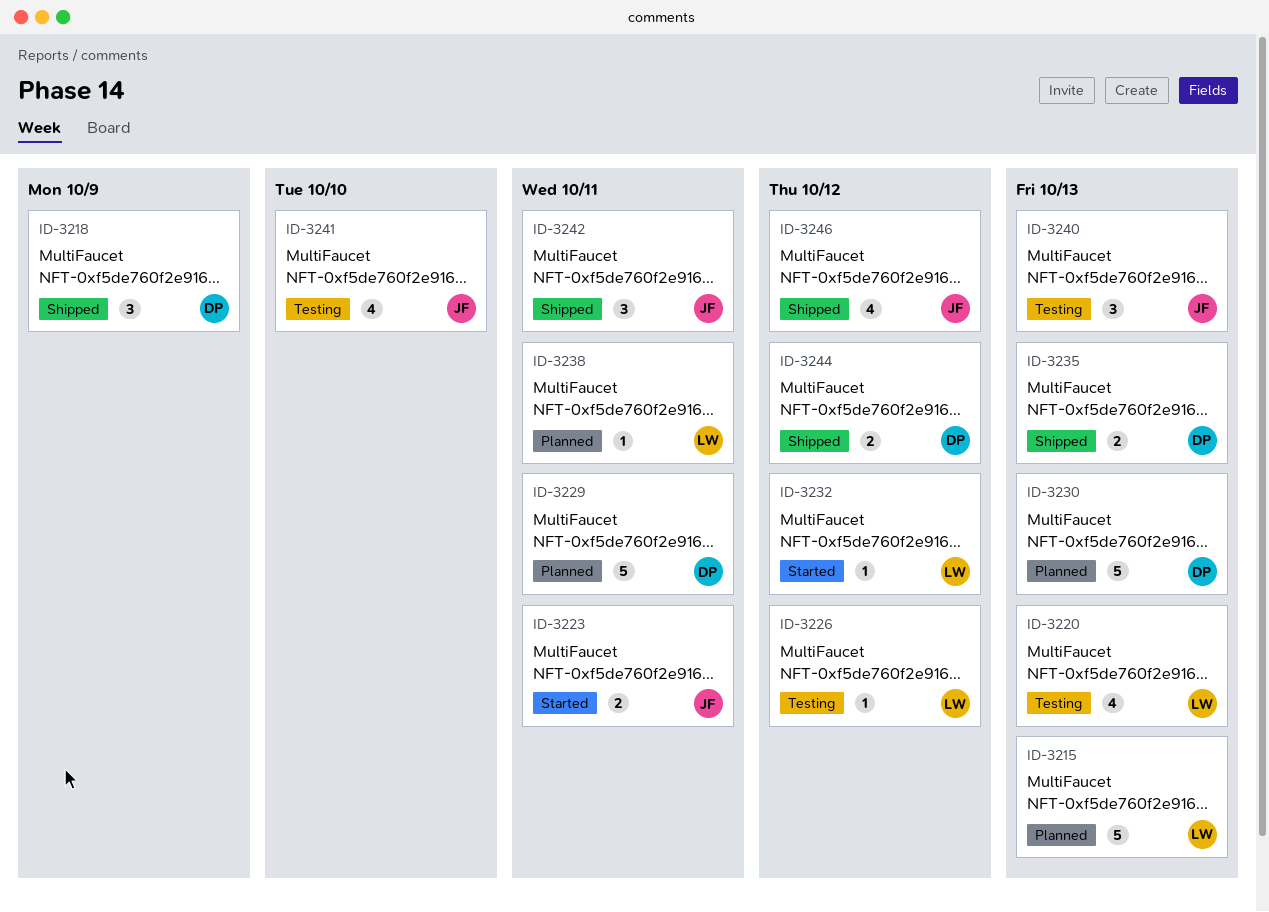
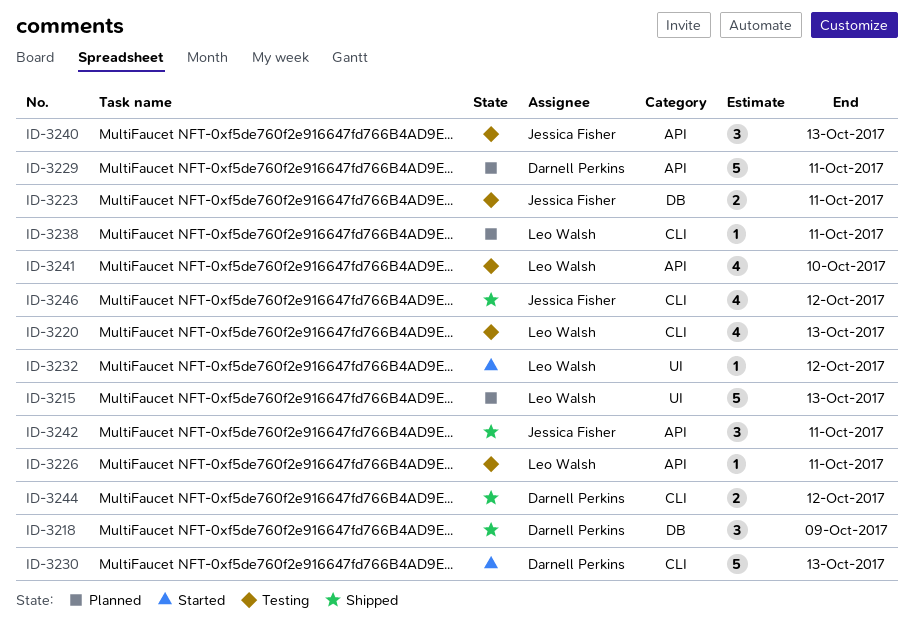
ID-3223, status: Started -> Testing
ID-3226, due: Oct 12 -> Oct 11
ID-3230, status: Planned -> Started
ID-3235: present -> none
ID-3241, owner: Jessica Fisher -> Leo Walsh

